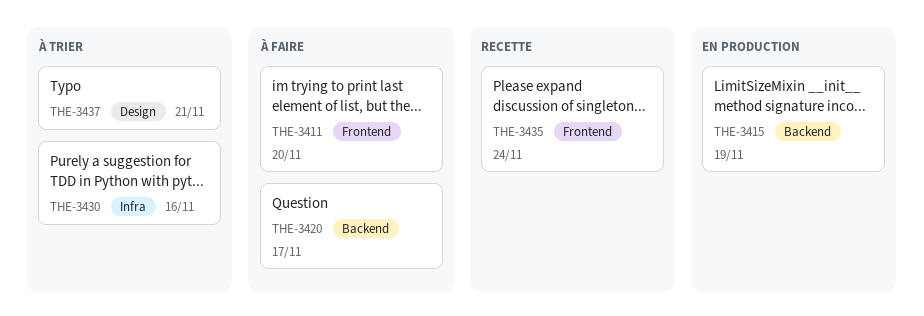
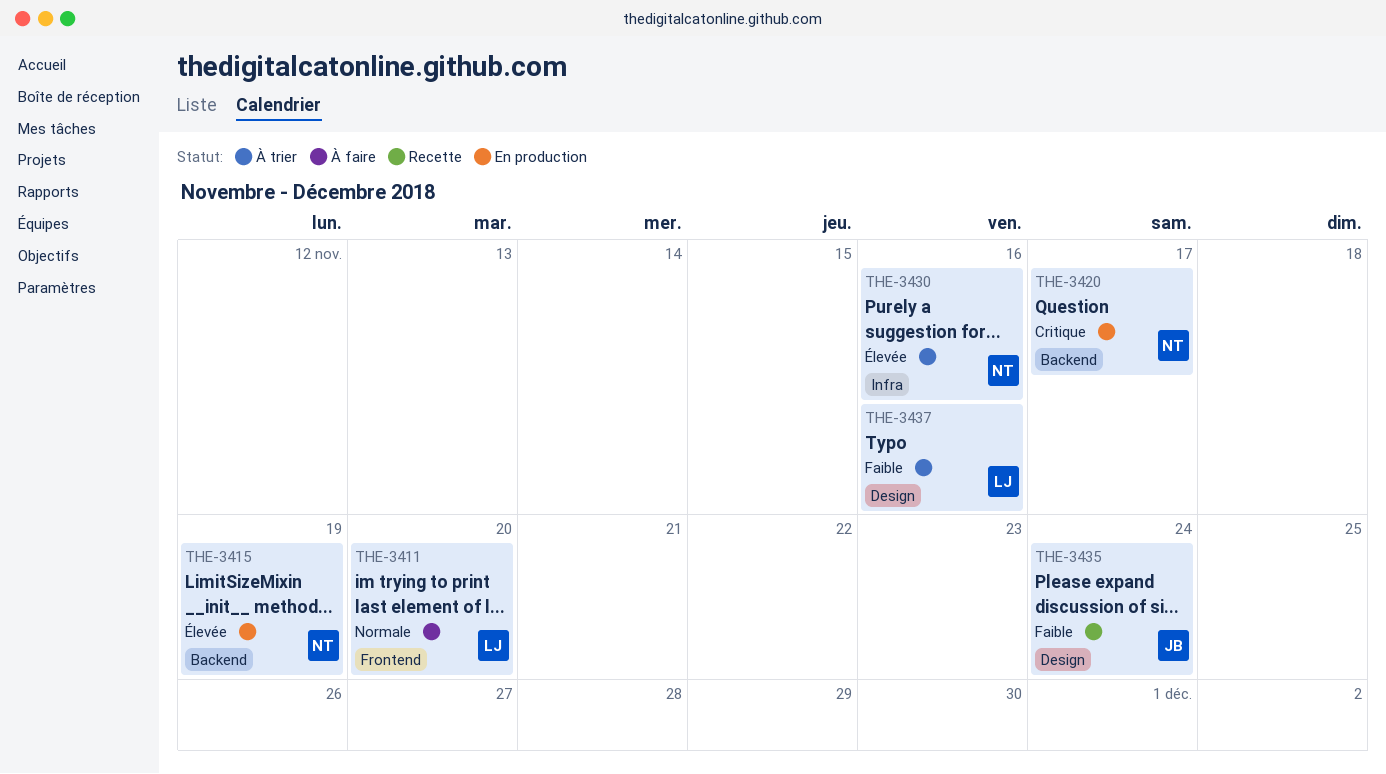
THE-3420, status: À faire -> En production
THE-3435, label: Frontend -> Design
THE-3437, due: Nov 21 -> Nov 16

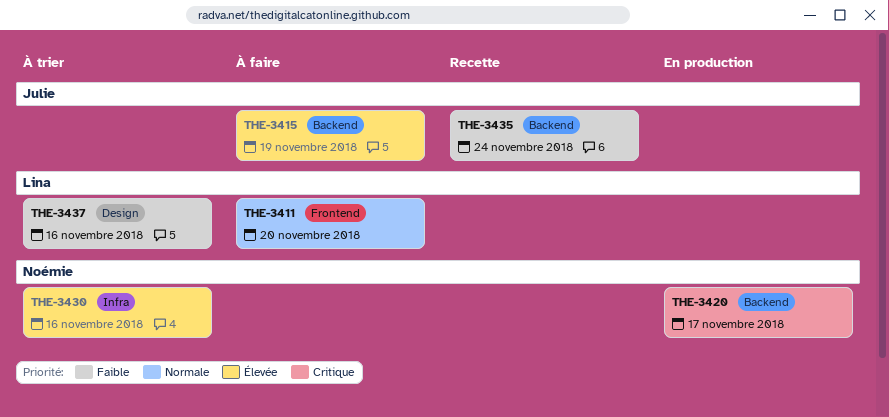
THE-3415, status: En production -> À faire
THE-3415, owner: Noémie -> Julie
THE-3435, label: Design -> Backend

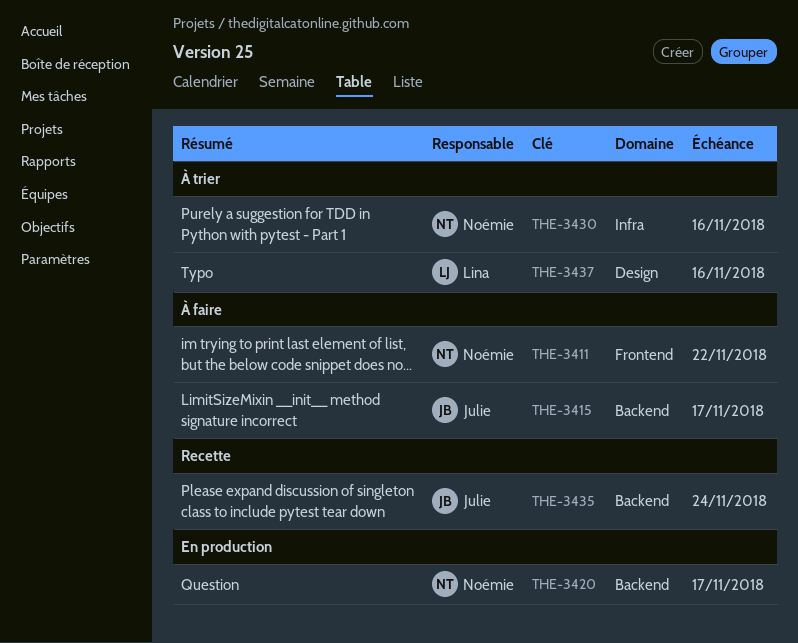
THE-3411, owner: Lina -> Noémie
THE-3411, due: Nov 20 -> Nov 22
THE-3415, due: Nov 19 -> Nov 17

